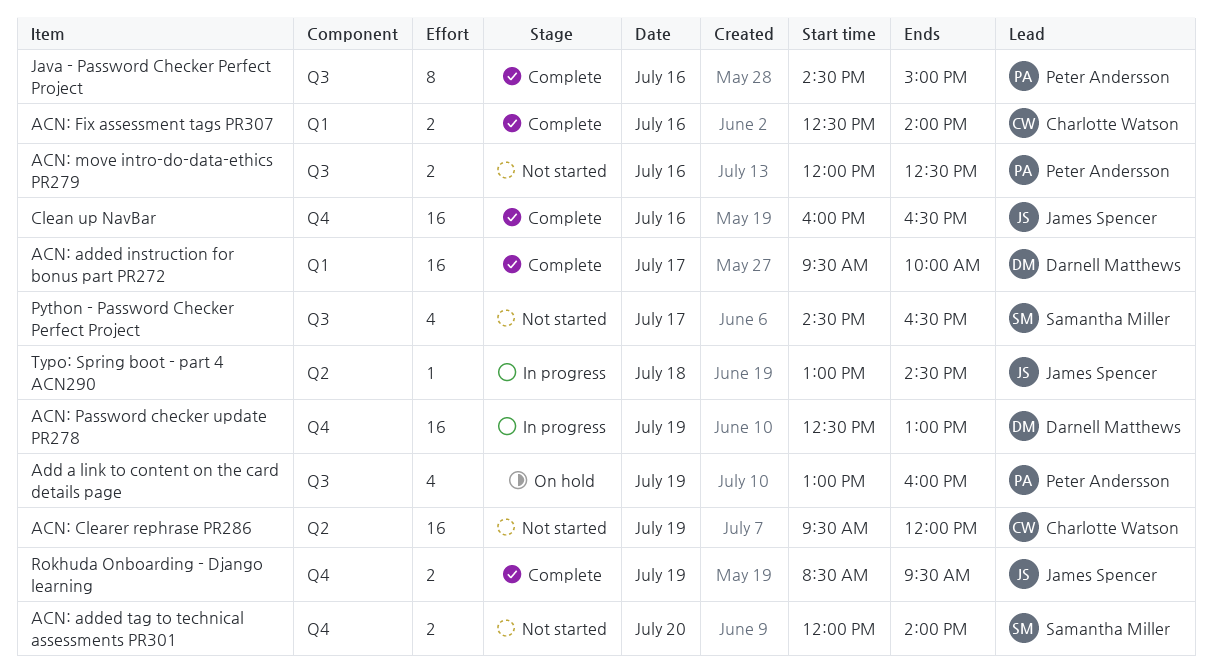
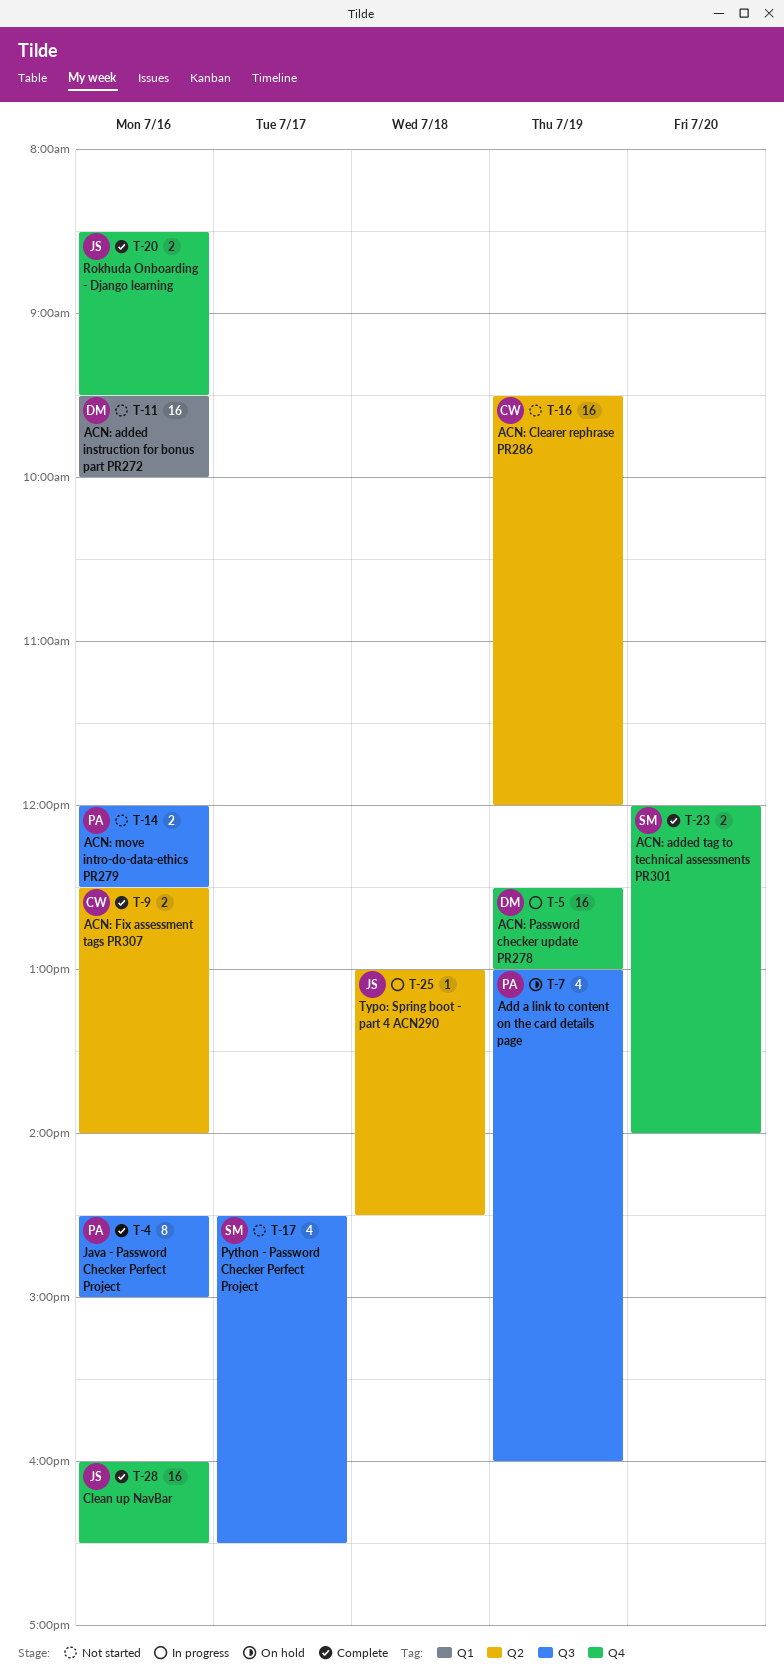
ACN: added instruction for bonus part PR272, status: Complete -> Not started
ACN: added instruction for bonus part PR272, day: Jul 17 -> Jul 16
ACN: added tag to technical assessments PR301, status: Not started -> Complete
ACN: Fix assessment tags PR307, label: Q1 -> Q2
Rokhuda Onboarding - Django learning, day: Jul 19 -> Jul 16

